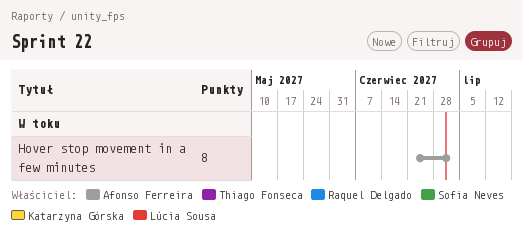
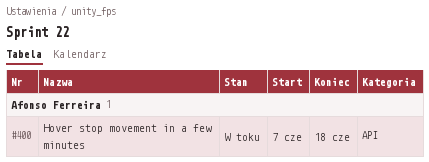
Hover stop movement in a few minutes, start: Jun 21 -> Jun 7
Hover stop movement in a few minutes, due: Jul 2 -> Jun 18

